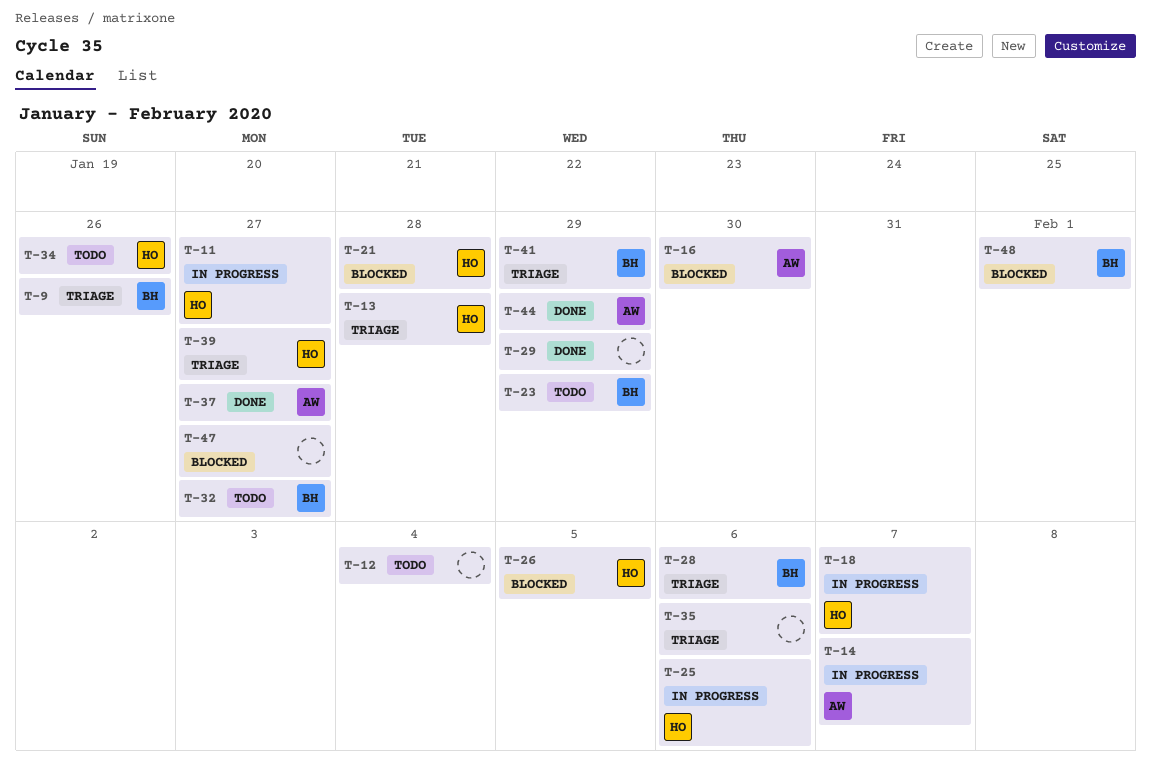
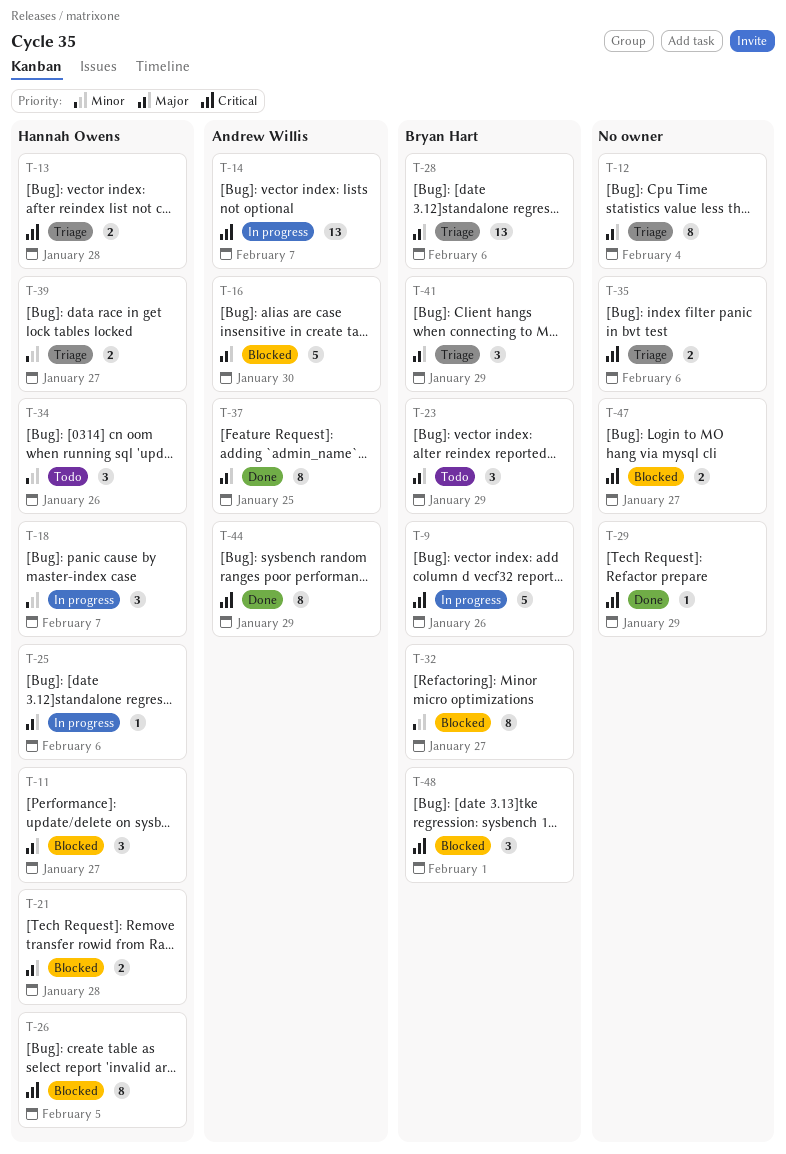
T-9, status: Triage -> In progress
T-11, status: In progress -> Blocked
T-12, status: Todo -> Triage
T-32, status: Todo -> Blocked
T-37, due: Jan 27 -> Jan 25

